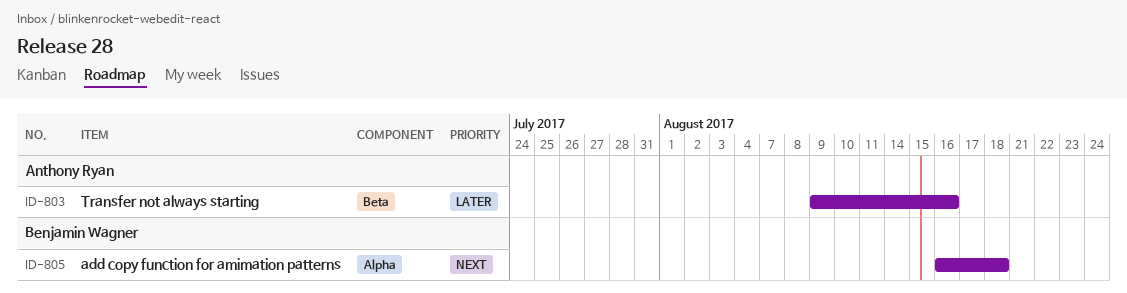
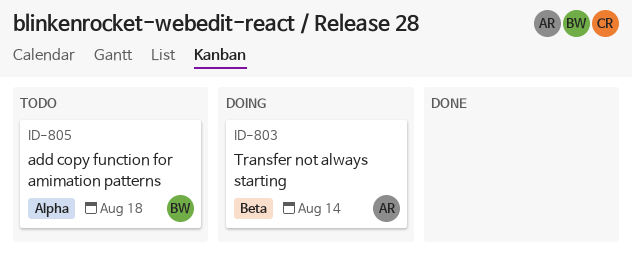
ID-803, due: Aug 16 -> Aug 14

